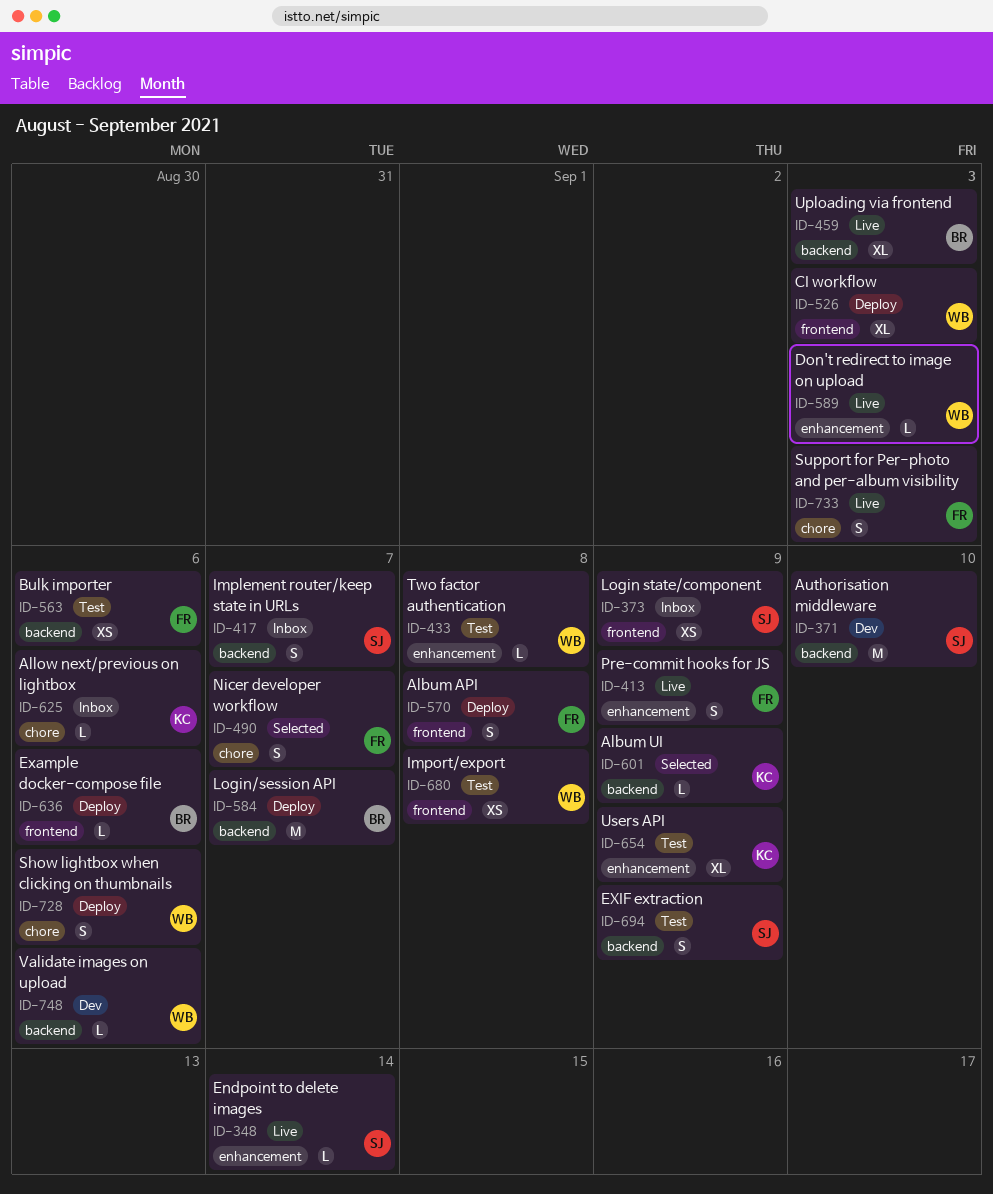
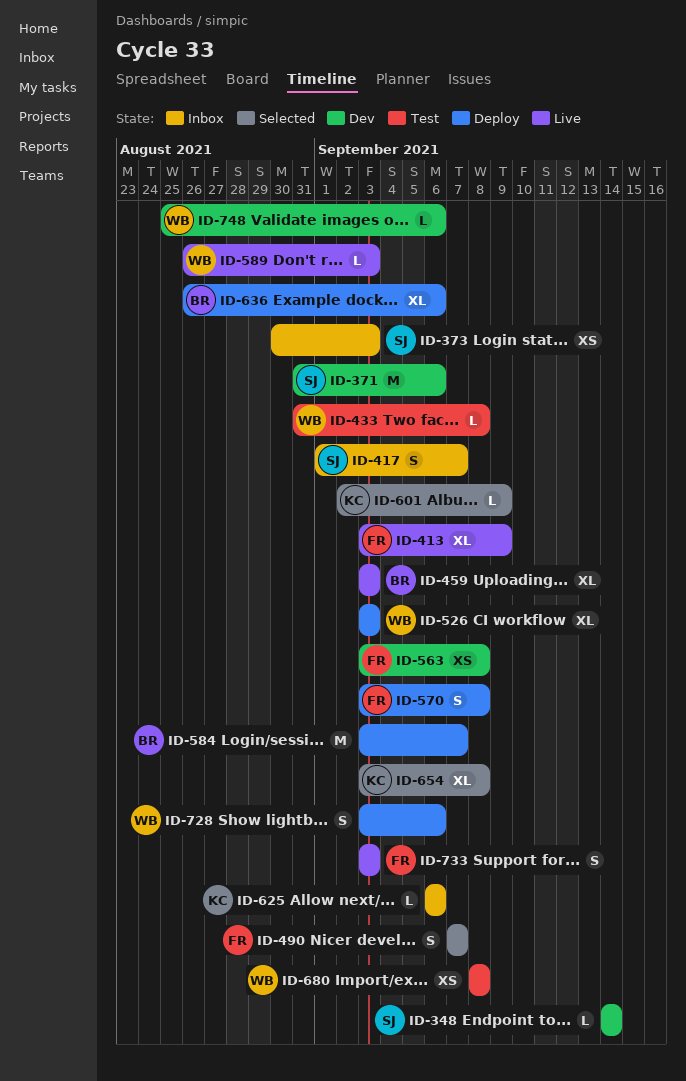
ID-348, status: Live -> Dev
ID-371, due: Sep 10 -> Sep 6
ID-373, due: Sep 9 -> Sep 3
ID-413, estimate: S -> XL
ID-563, status: Test -> Dev
ID-563, due: Sep 6 -> Sep 8
ID-636, estimate: L -> XL
ID-654, status: Test -> Selected
ID-654, due: Sep 9 -> Sep 8
ID-694: present -> none

